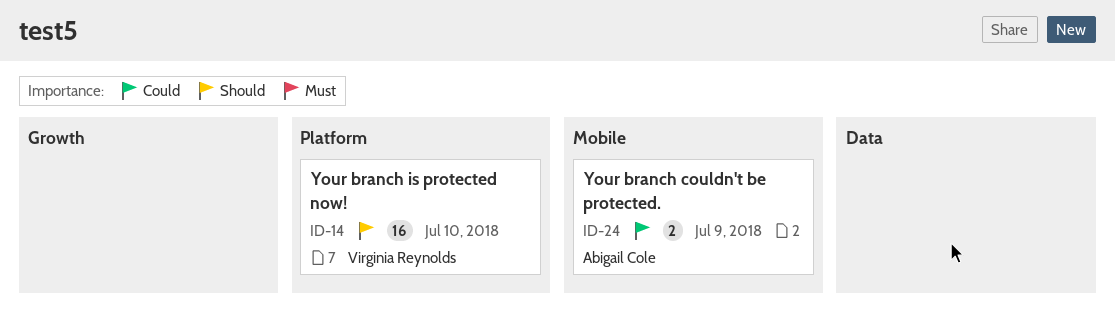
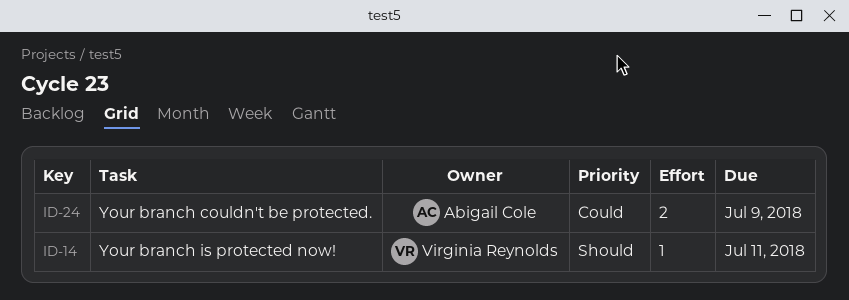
ID-14, estimate: 16 -> 1
ID-14, due: Jul 10 -> Jul 11

